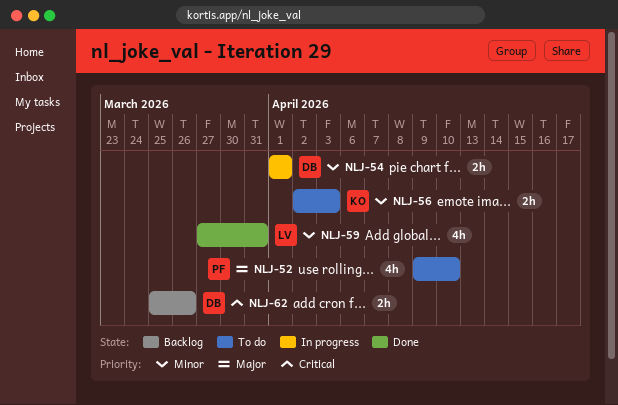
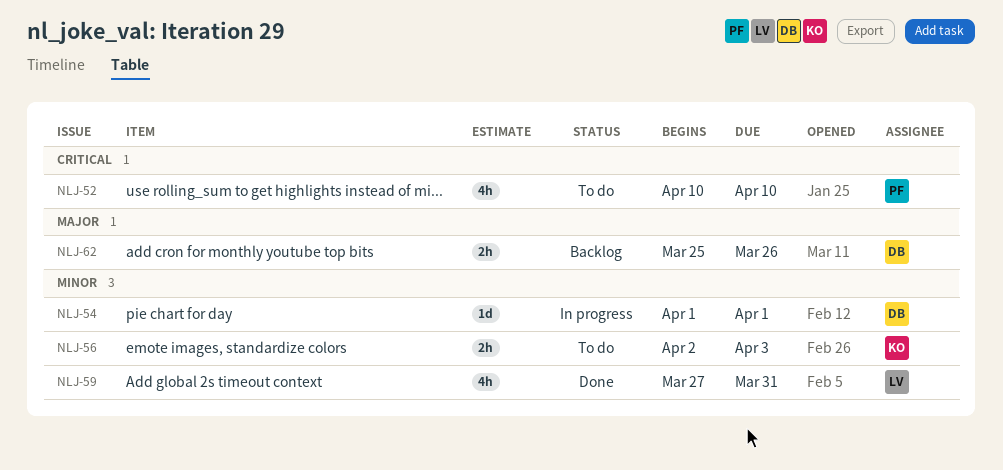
NLJ-52, priority: Major -> Critical
NLJ-52, start: Apr 9 -> Apr 10
NLJ-54, estimate: 2h -> 1d
NLJ-62, priority: Critical -> Major

